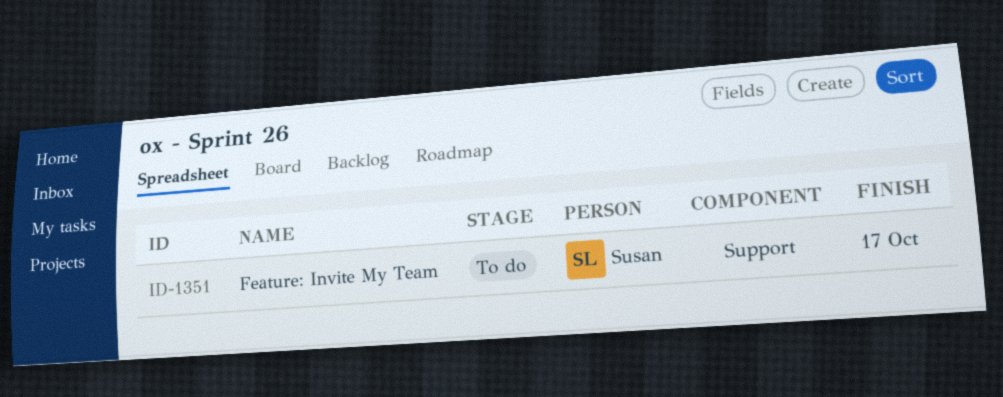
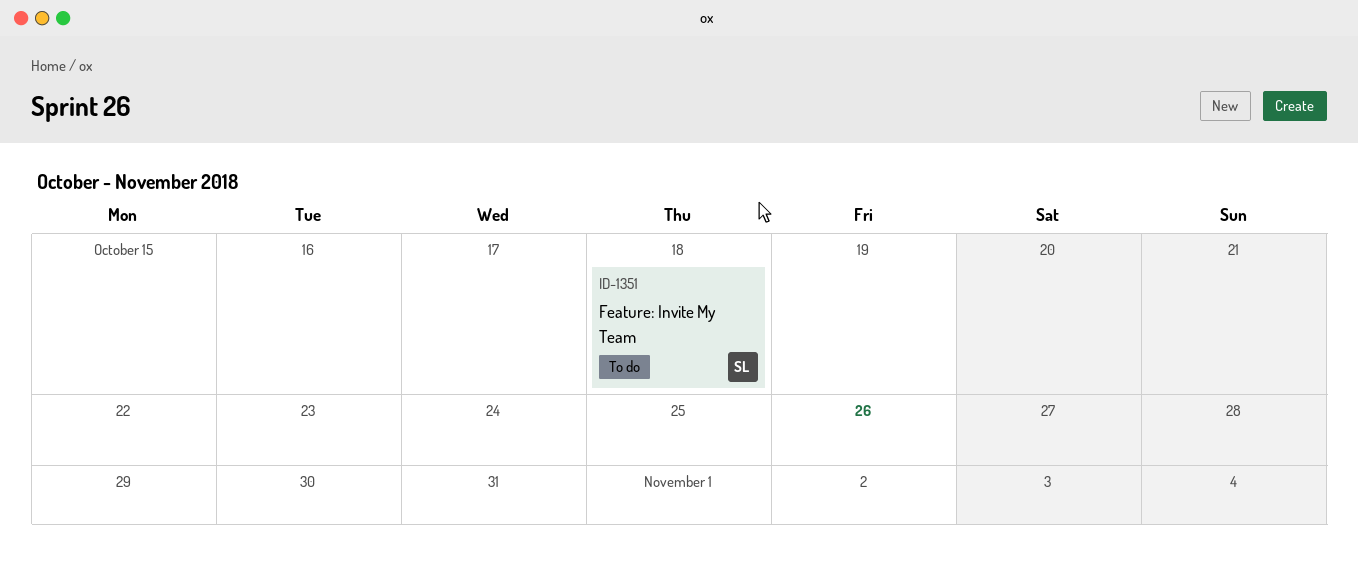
ID-1351, due: Oct 17 -> Oct 18

